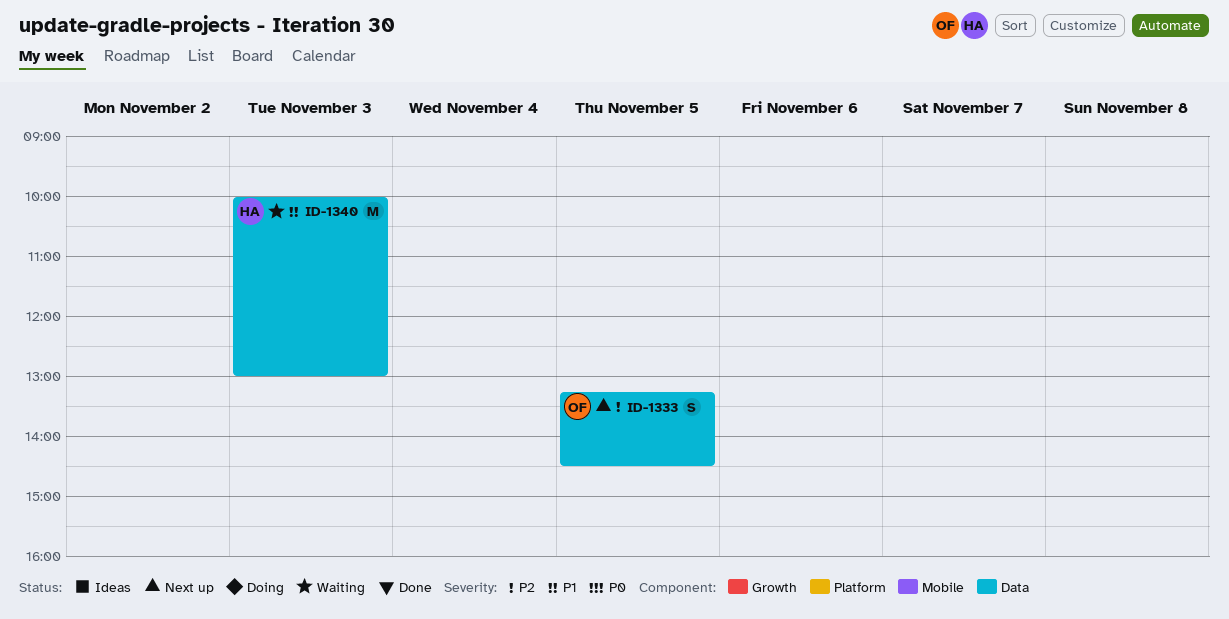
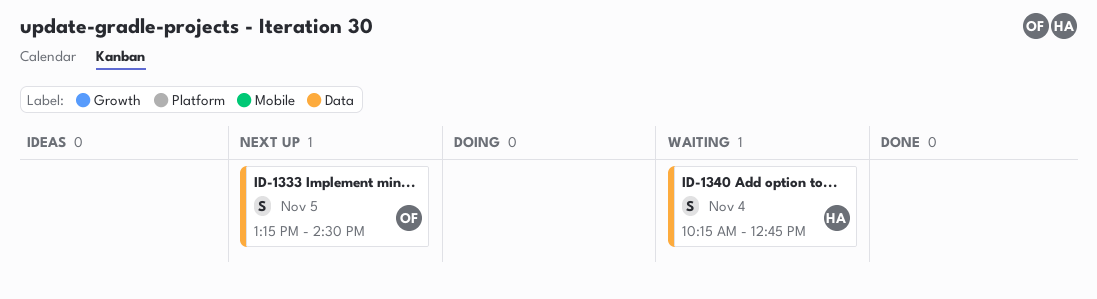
ID-1340, estimate: M -> S
ID-1340, day: Nov 3 -> Nov 4
ID-1340, begins: 10:00 -> 10:15
ID-1340, ends: 13:00 -> 12:45

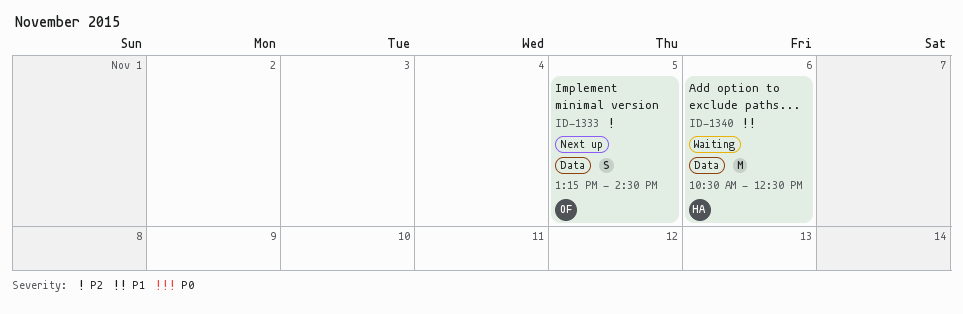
ID-1340, estimate: S -> M
ID-1340, day: Nov 4 -> Nov 6
ID-1340, begins: 10:15 -> 10:30
ID-1340, ends: 12:45 -> 12:30

